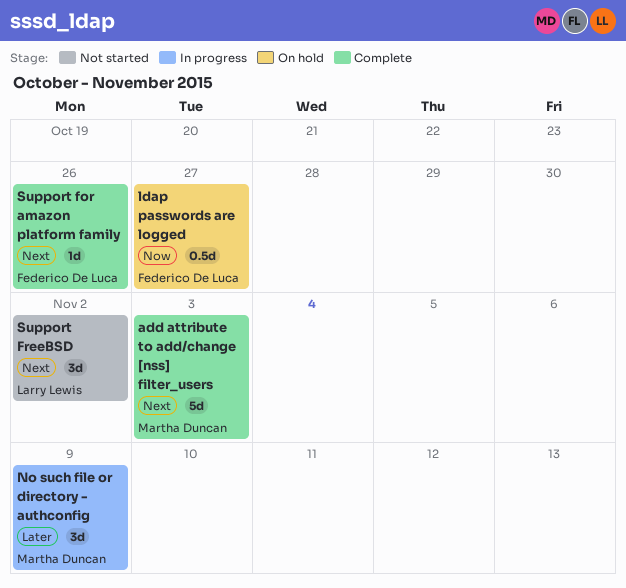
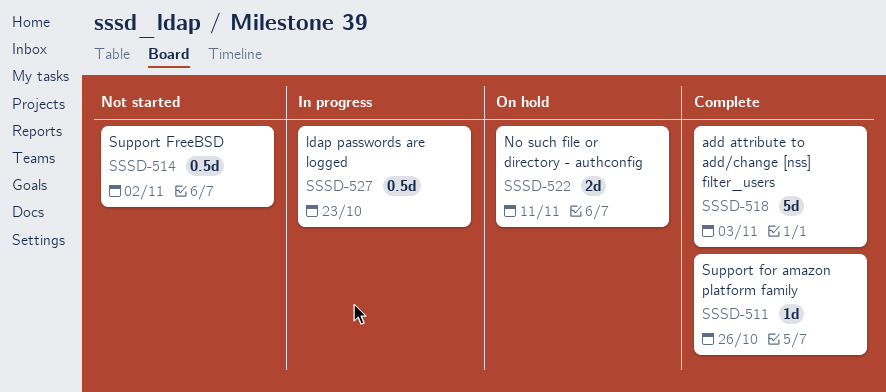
ldap passwords are logged, status: On hold -> In progress
ldap passwords are logged, due: Oct 27 -> Oct 23
No such file or directory - authconfig, status: In progress -> On hold
No such file or directory - authconfig, estimate: 3d -> 2d
No such file or directory - authconfig, due: Nov 9 -> Nov 11
Support FreeBSD, estimate: 3d -> 0.5d

